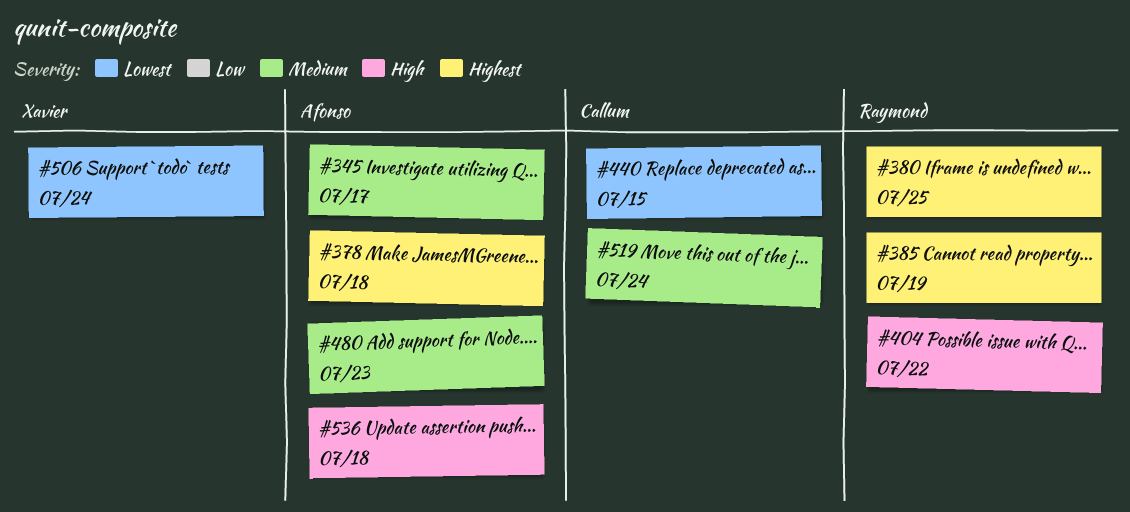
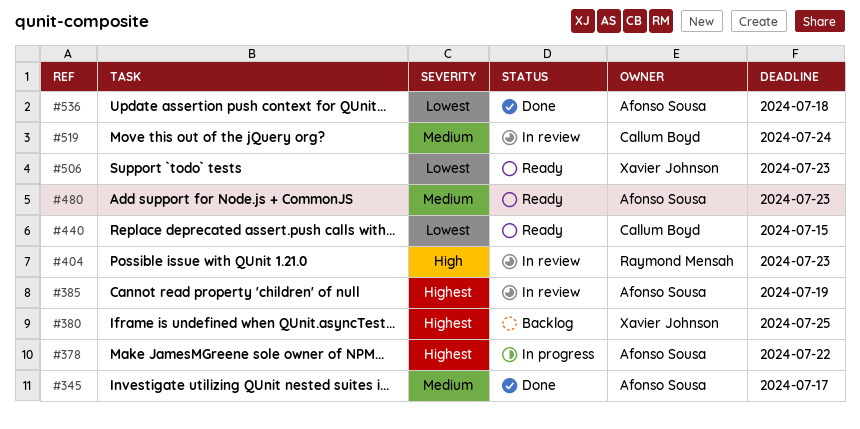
#378, due: Jul 18 -> Jul 22
#380, owner: Raymond Mensah -> Xavier Johnson
#385, owner: Raymond Mensah -> Afonso Sousa
#404, due: Jul 22 -> Jul 23
#506, due: Jul 24 -> Jul 23
#536, priority: High -> Lowest

